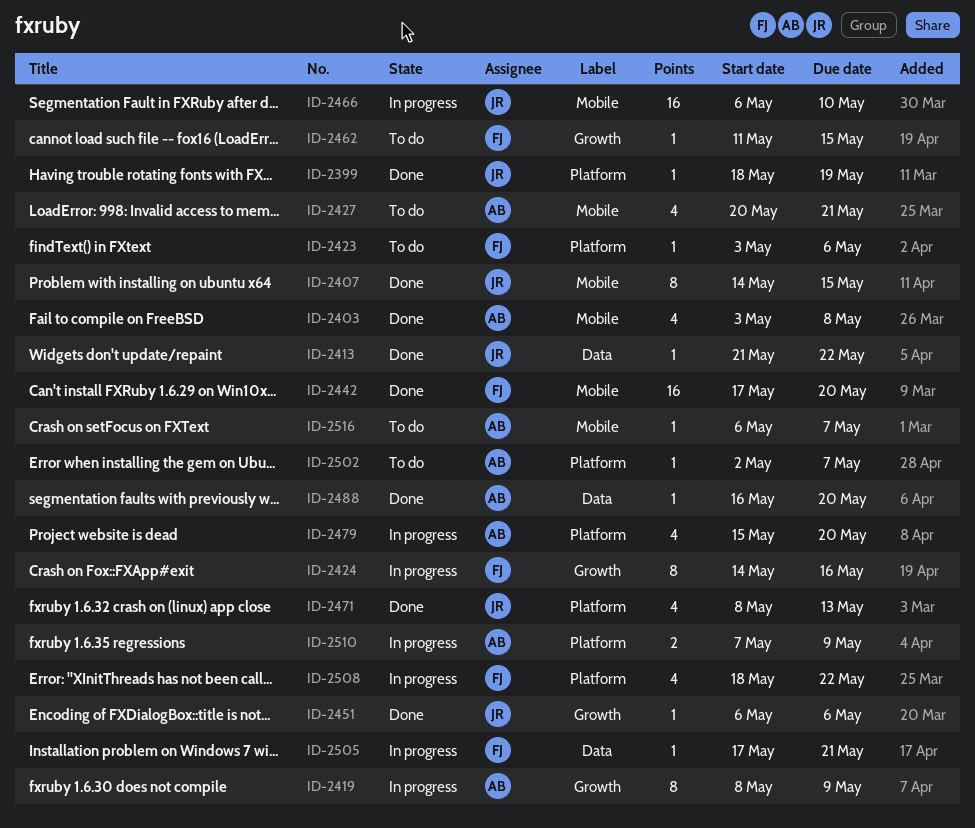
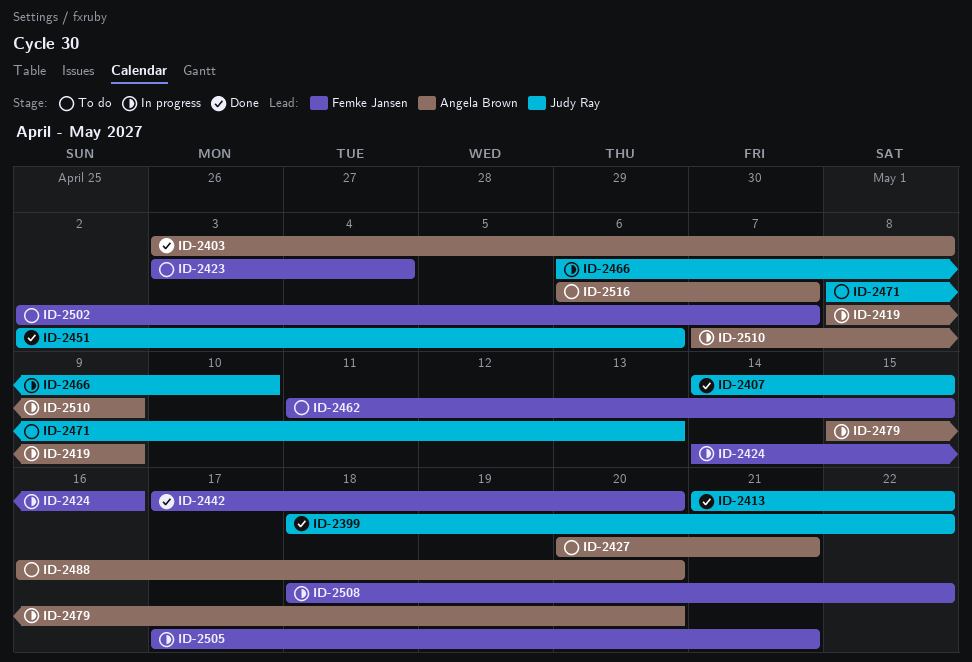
ID-2399, due: May 19 -> May 22
ID-2423, due: May 6 -> May 4
ID-2451, start: May 6 -> May 2
ID-2471, status: Done -> To do
ID-2488, status: Done -> To do
ID-2502, owner: Angela Brown -> Femke Jansen

